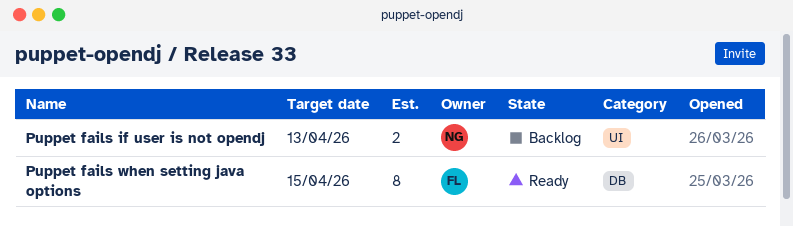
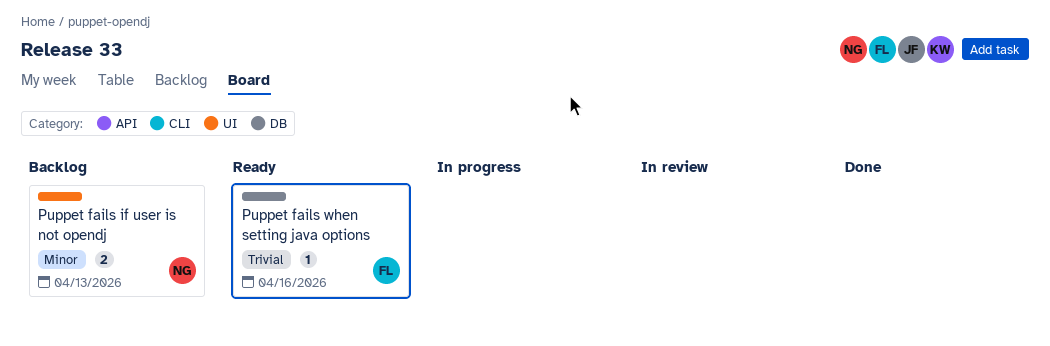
Puppet fails when setting java options, estimate: 8 -> 1
Puppet fails when setting java options, due: Apr 15 -> Apr 16

